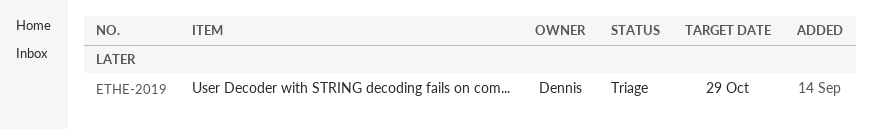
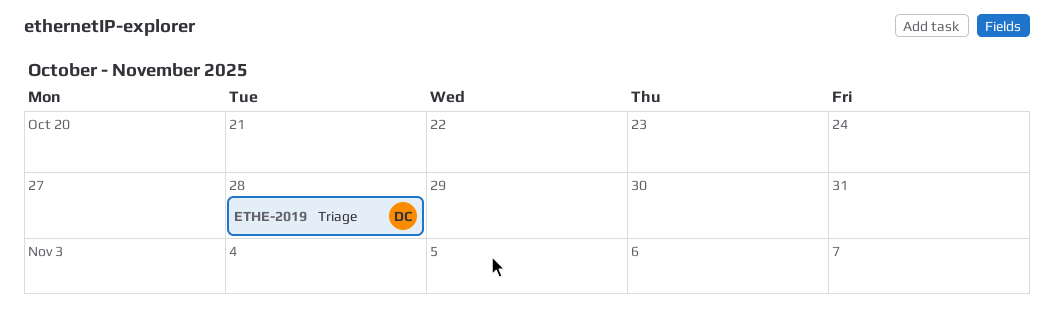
ETHE-2019, due: Oct 29 -> Oct 28

